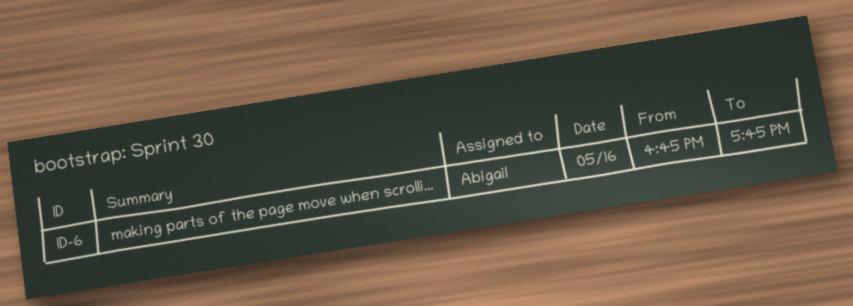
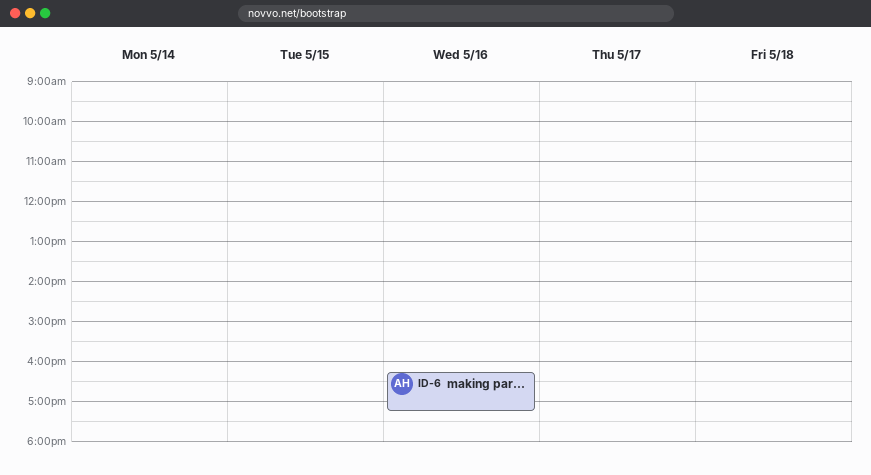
ID-6, begins: 16:45 -> 16:15
ID-6, ends: 17:45 -> 17:15

